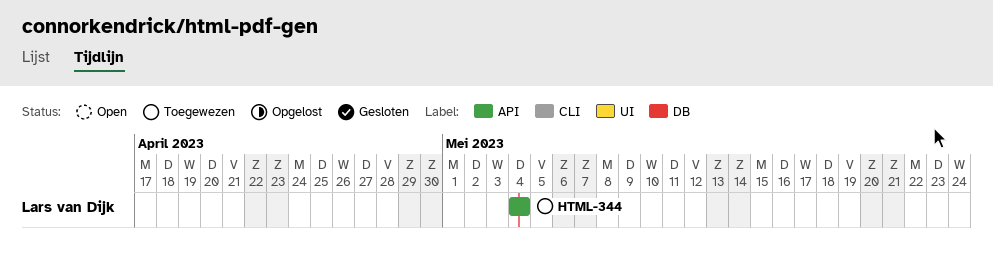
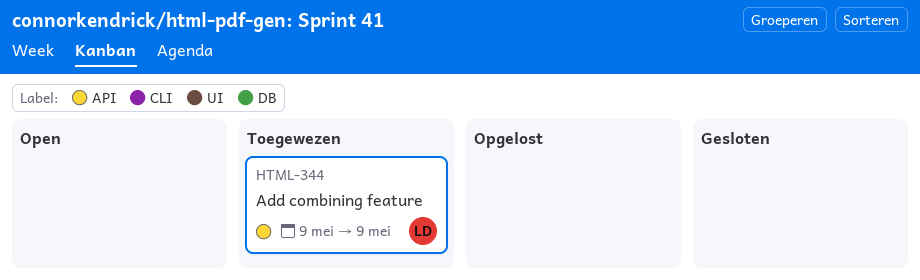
HTML-344, start: May 4 -> May 9
HTML-344, due: May 4 -> May 9

